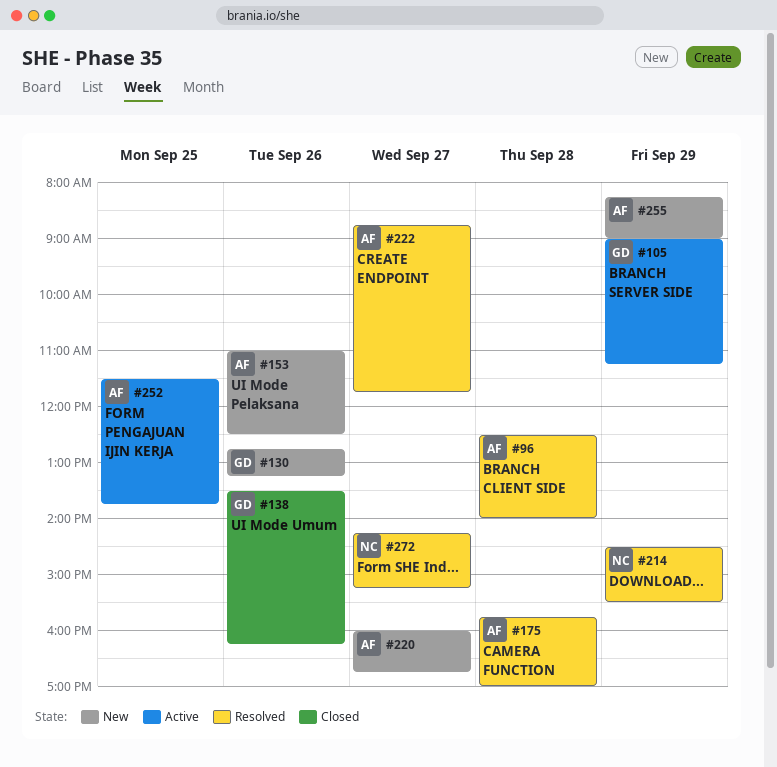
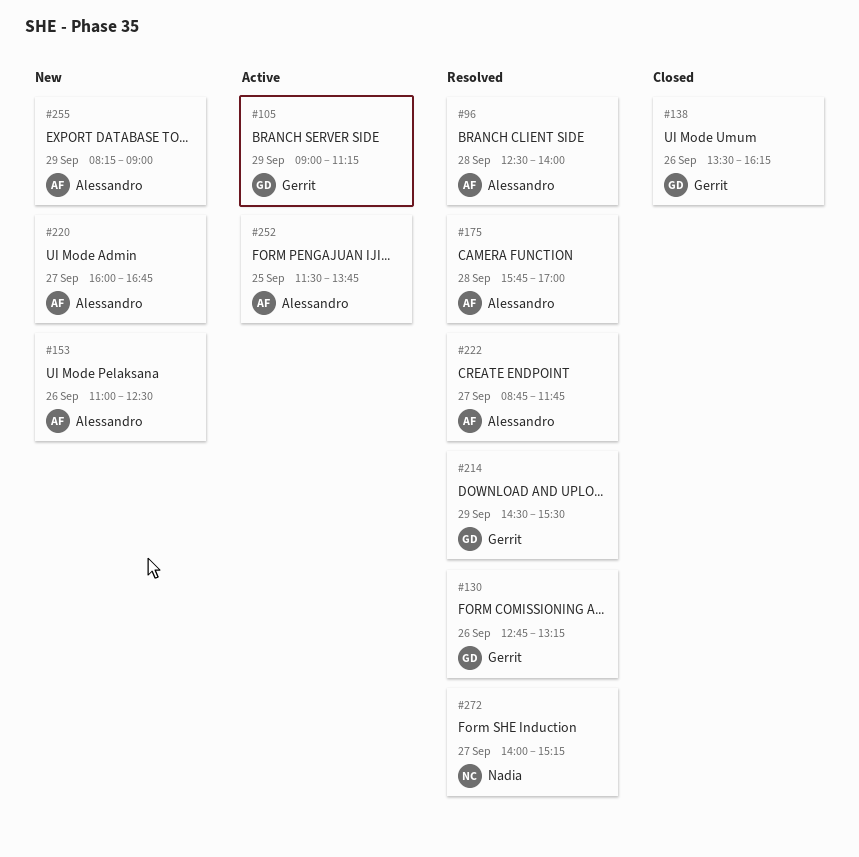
#130, status: New -> Resolved
#214, owner: Nadia -> Gerrit
#272, begins: 14:15 -> 14:00

